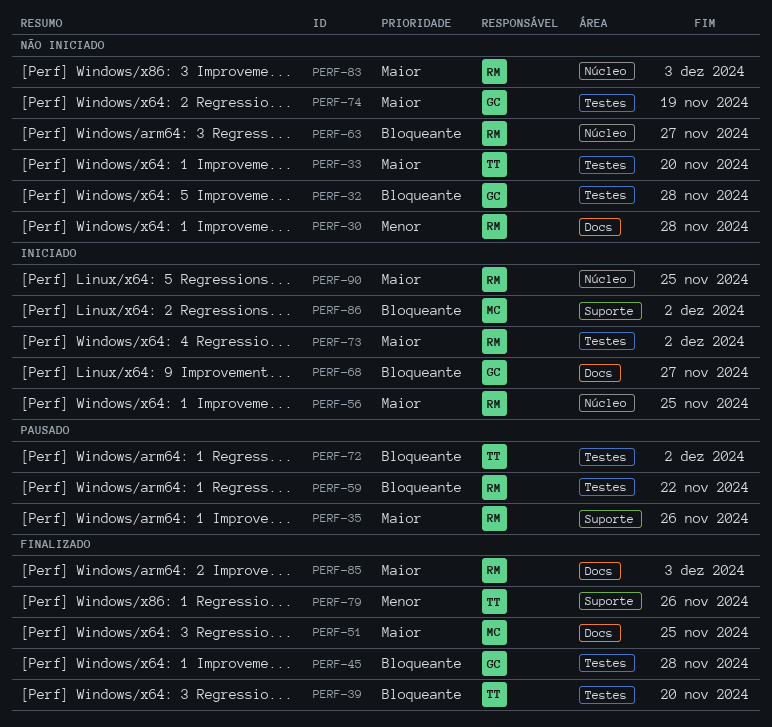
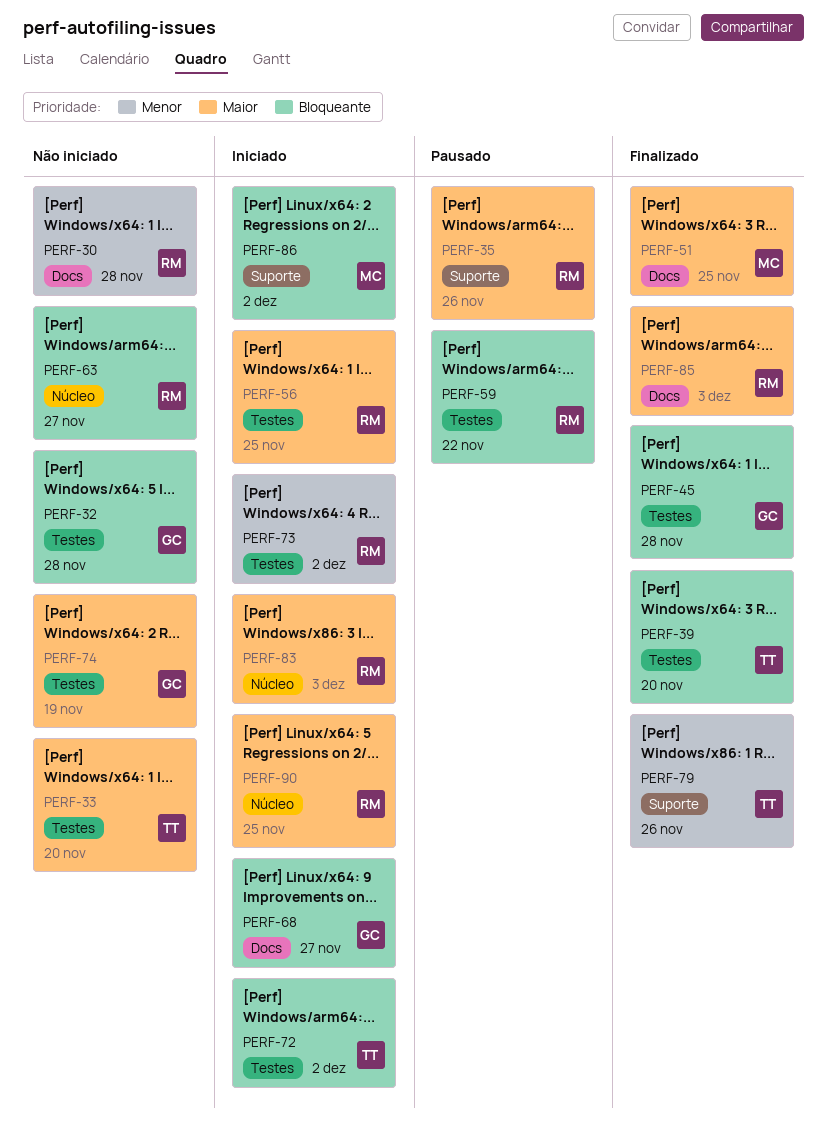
PERF-56, label: Núcleo -> Testes
PERF-72, status: Pausado -> Iniciado
PERF-73, priority: Maior -> Menor
PERF-83, status: Não iniciado -> Iniciado

